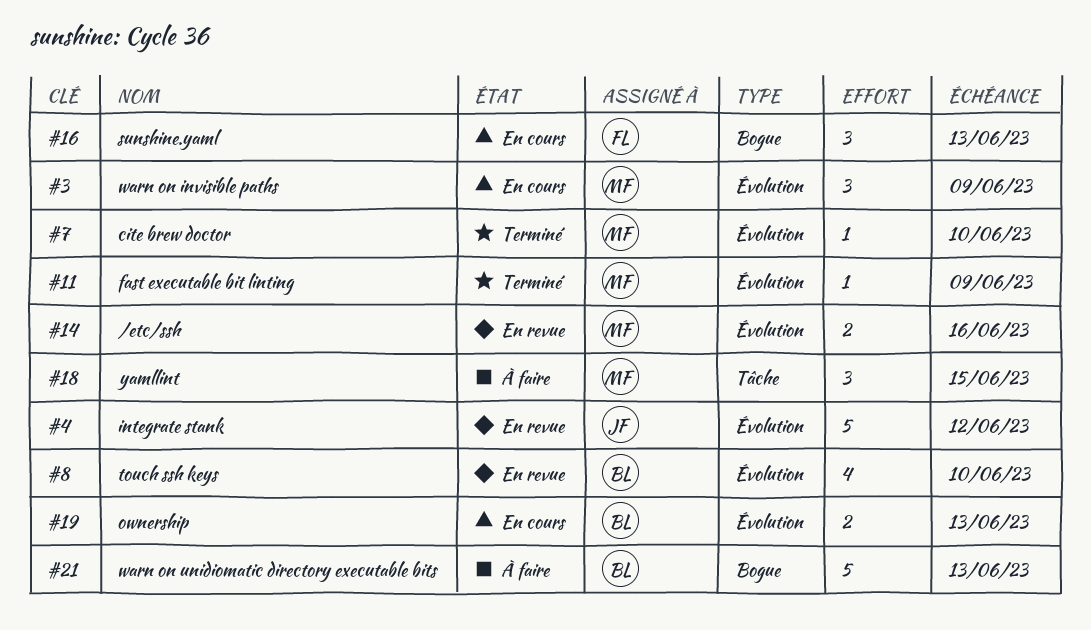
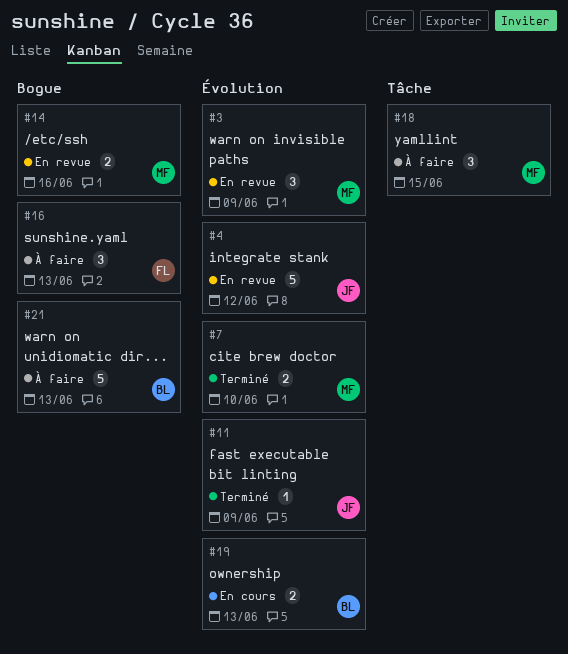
#3, status: En cours -> En revue
#7, estimate: 1 -> 2
#8: present -> none
#11, owner: MF -> JF
#14, label: Évolution -> Bogue
#16, status: En cours -> À faire

